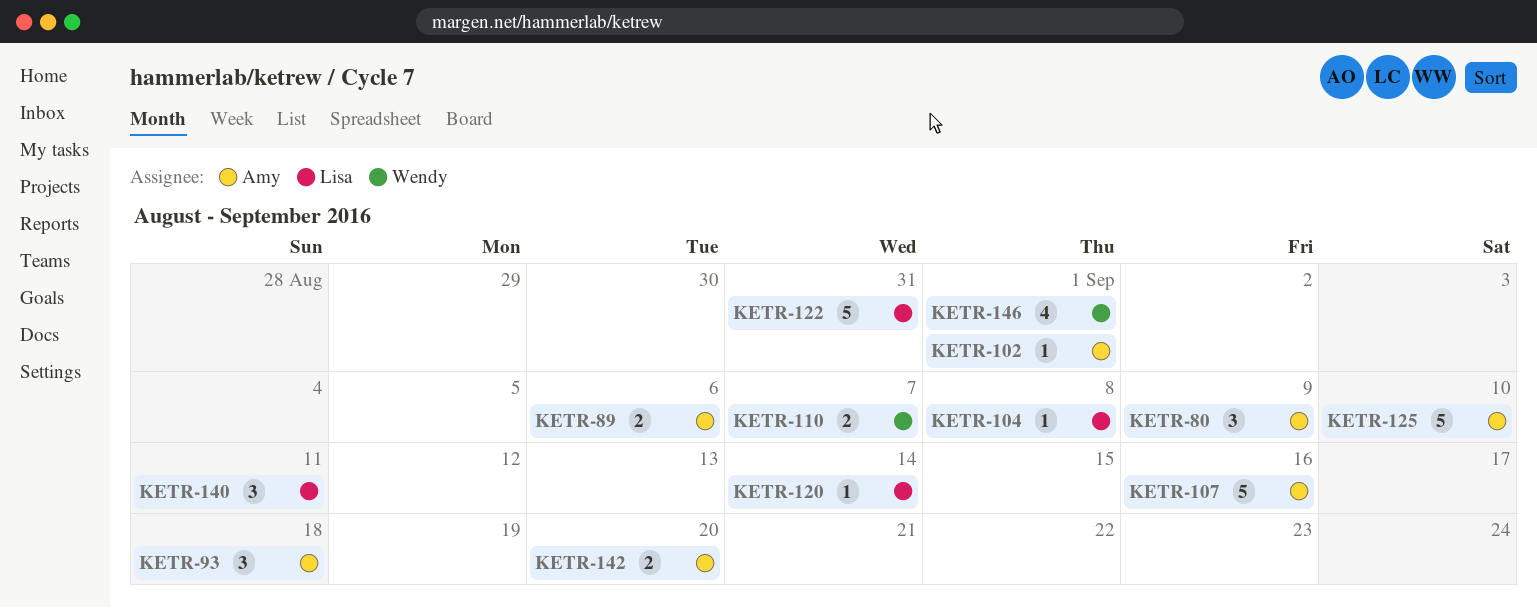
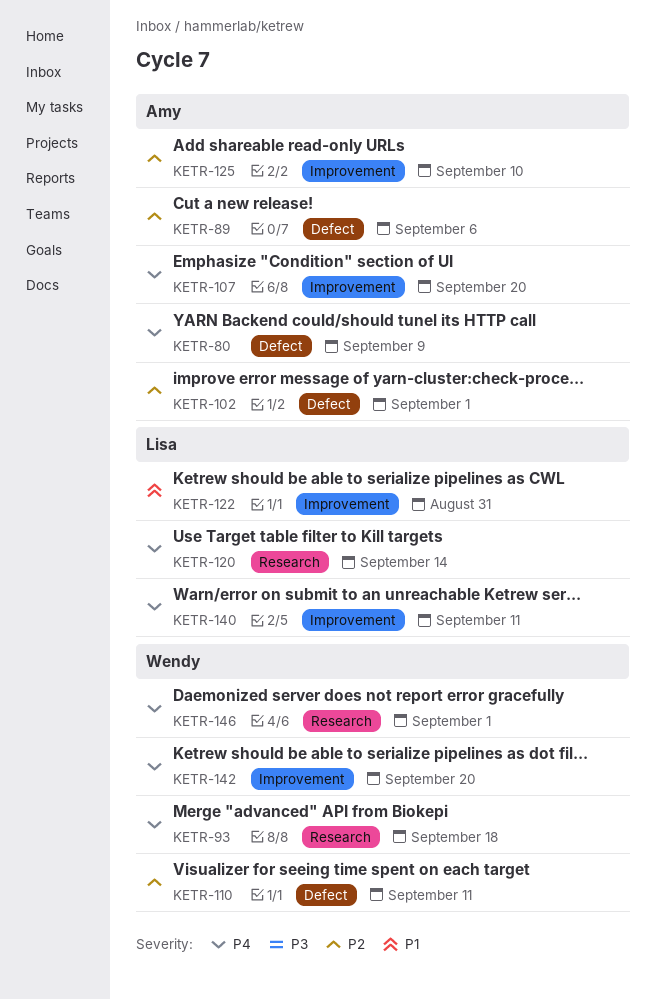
KETR-93, owner: Amy -> Wendy
KETR-104: present -> none
KETR-107, due: Sep 16 -> Sep 20
KETR-110, due: Sep 7 -> Sep 11
KETR-142, owner: Amy -> Wendy

